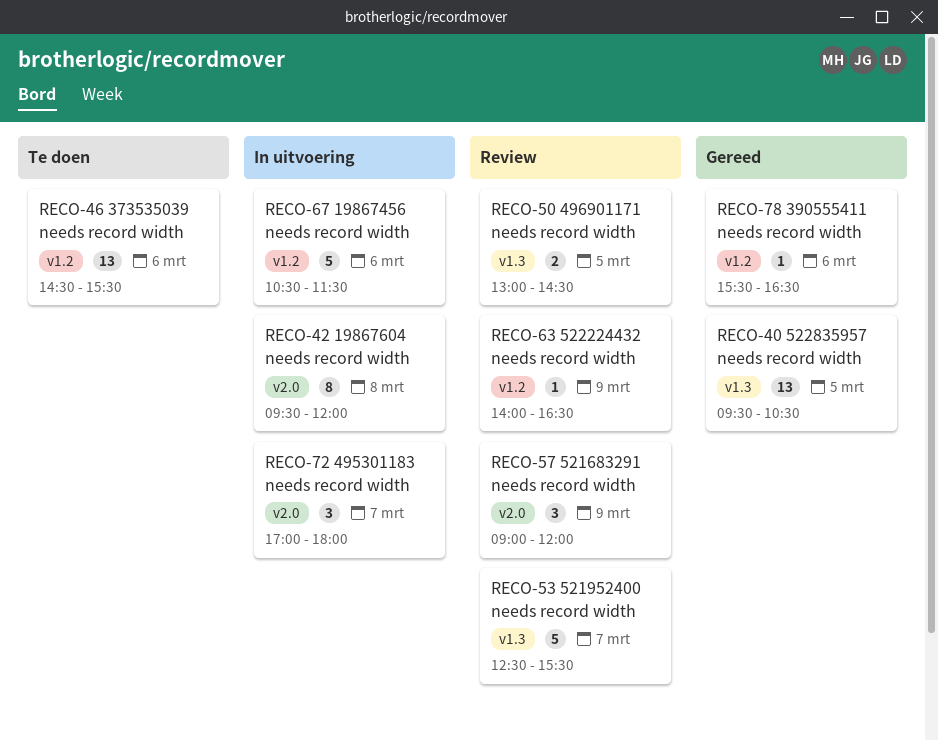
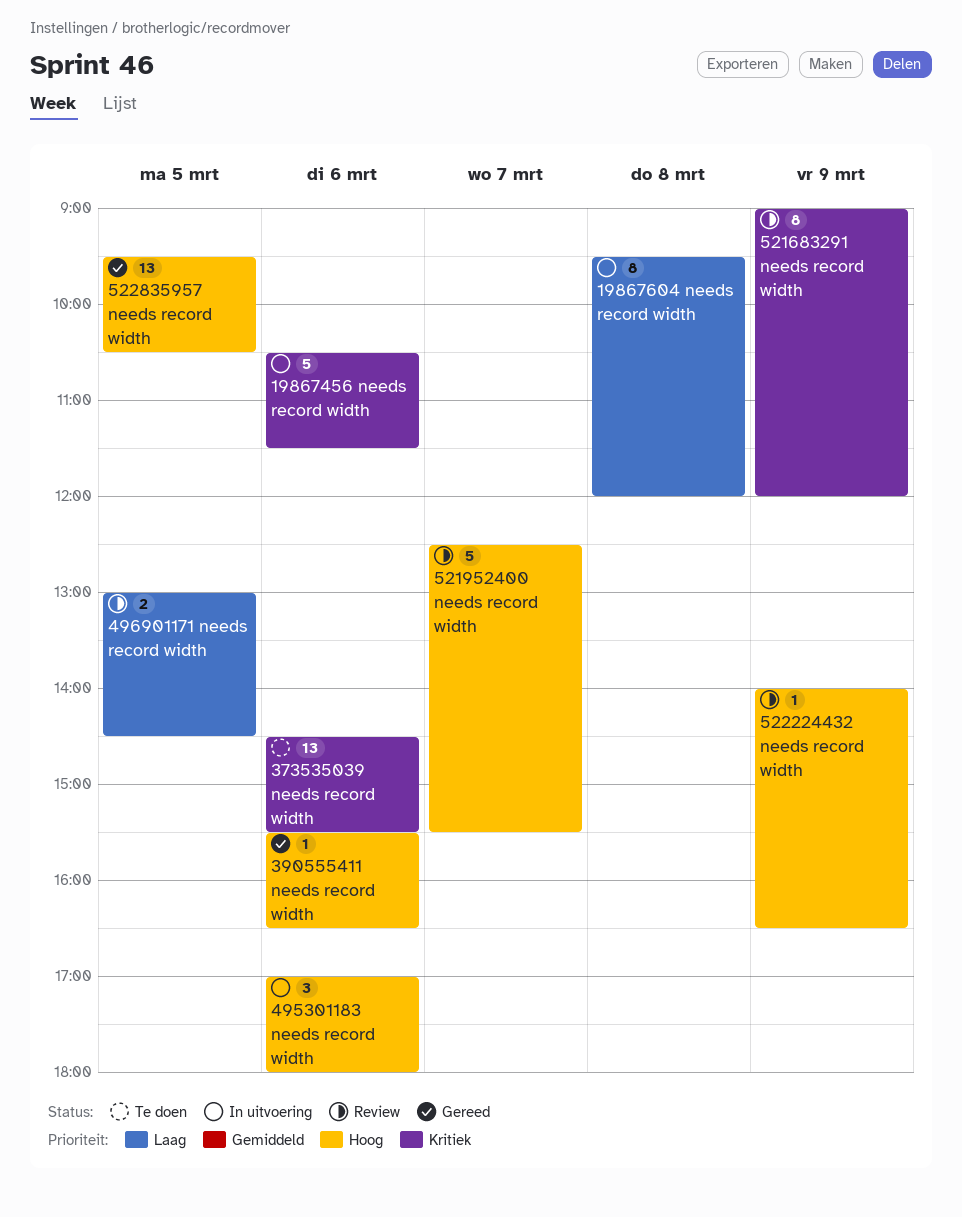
495301183 needs record width, day: Mar 7 -> Mar 6
521683291 needs record width, estimate: 3 -> 8

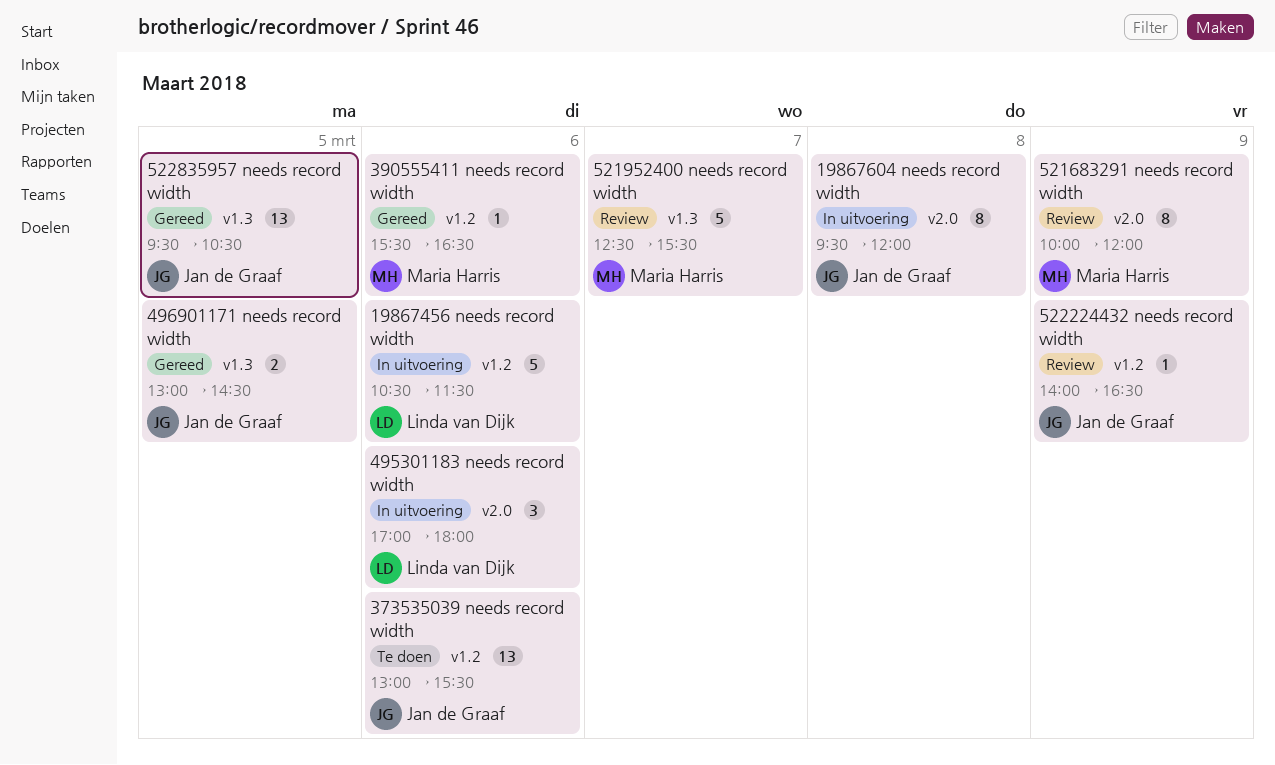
373535039 needs record width, begins: 14:30 -> 13:00
496901171 needs record width, status: Review -> Gereed
521683291 needs record width, begins: 09:00 -> 10:00

